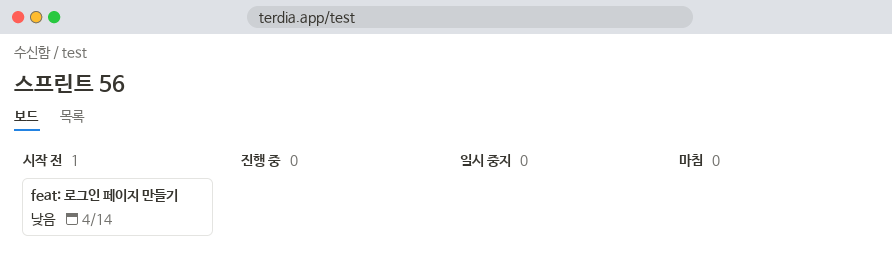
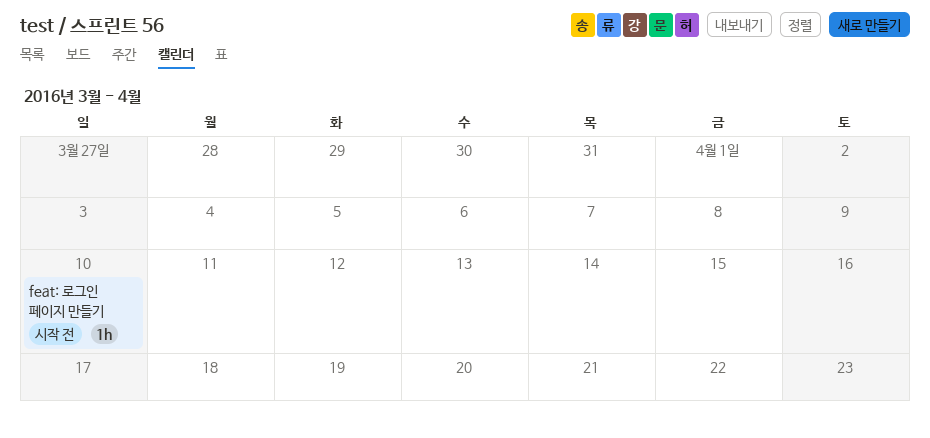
feat: 로그인 페이지 만들기, due: Apr 14 -> Apr 10

